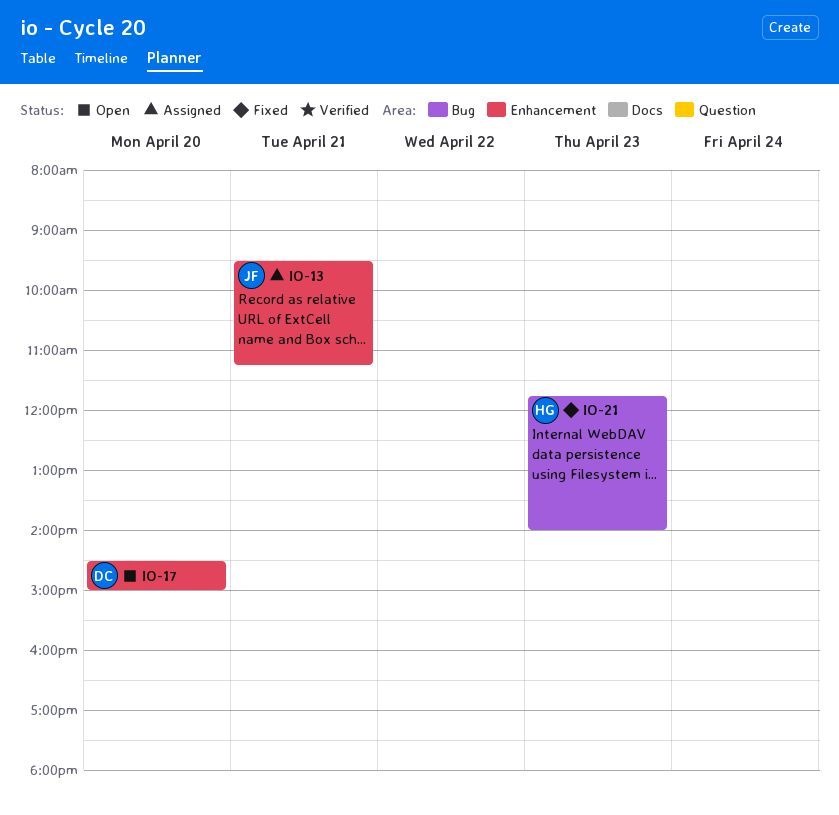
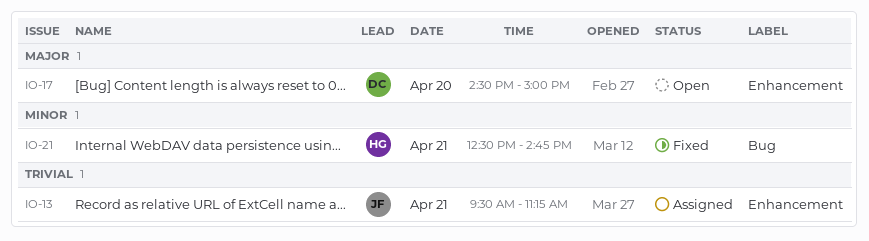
IO-21, day: Apr 23 -> Apr 21
IO-21, begins: 11:45 -> 12:30
IO-21, ends: 14:00 -> 14:45

